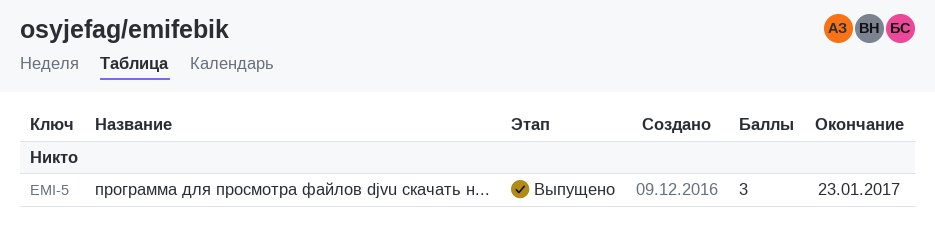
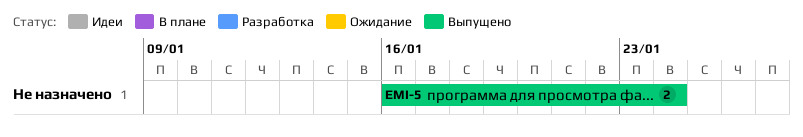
EMI-5, estimate: 3 -> 2
EMI-5, due: Jan 23 -> Jan 24

